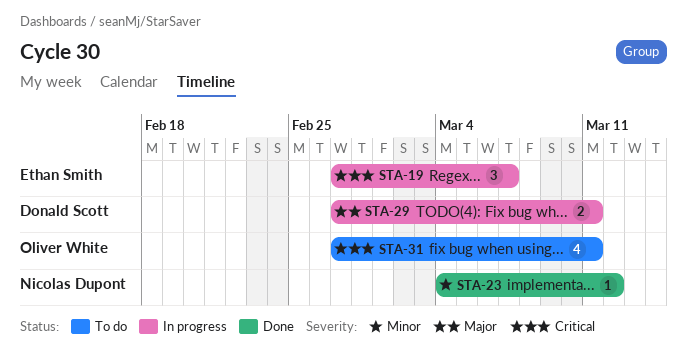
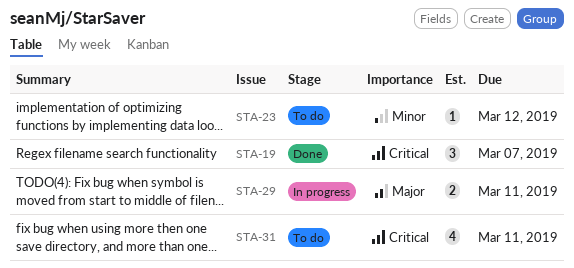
STA-19, status: In progress -> Done
STA-23, status: Done -> To do

